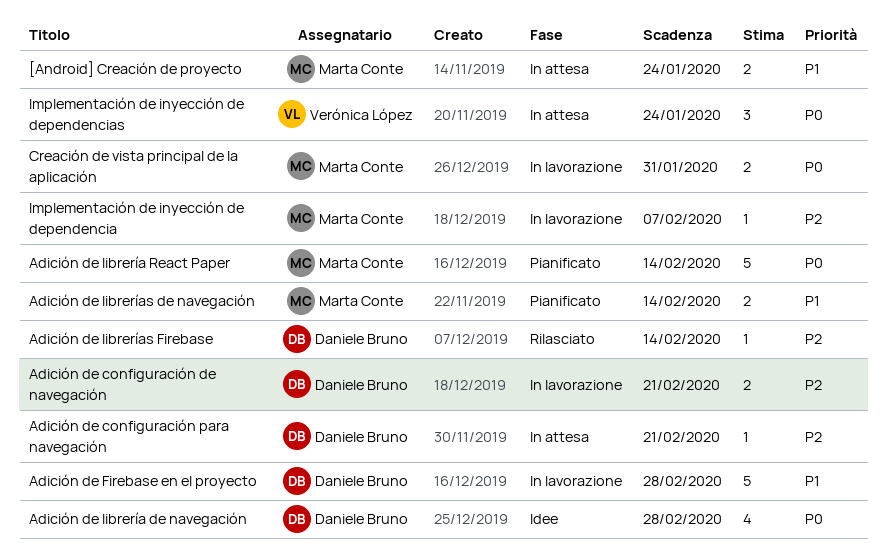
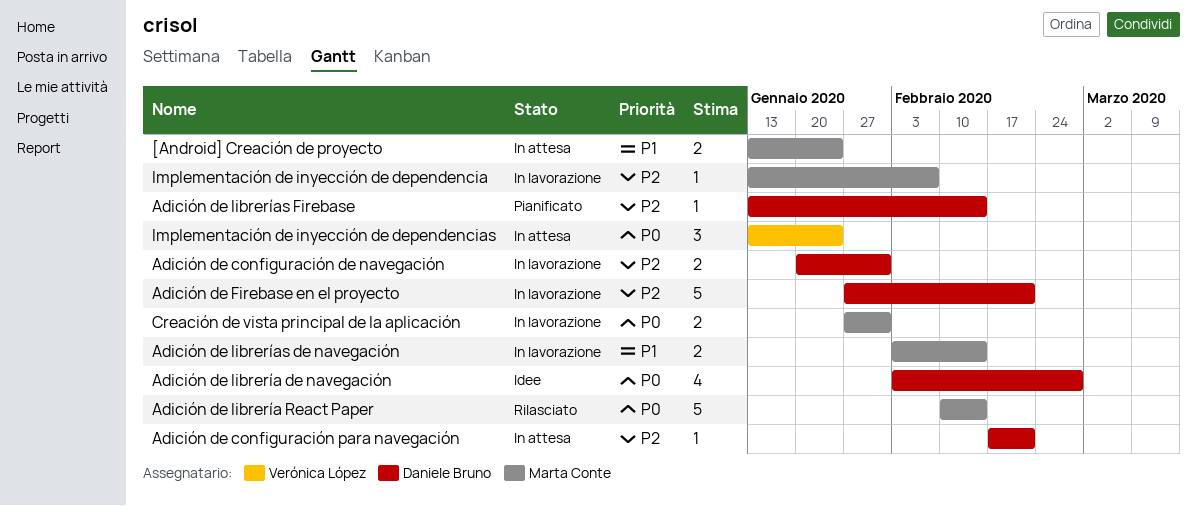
Adición de configuración de navegación, due: Feb 21 -> Jan 31
Adición de Firebase en el proyecto, priority: P1 -> P2
Adición de Firebase en el proyecto, due: Feb 28 -> Feb 21
Adición de librería React Paper, status: Pianificato -> Rilasciato
Adición de librerías de navegación, status: Pianificato -> In lavorazione
Adición de librerías Firebase, status: Rilasciato -> Pianificato

